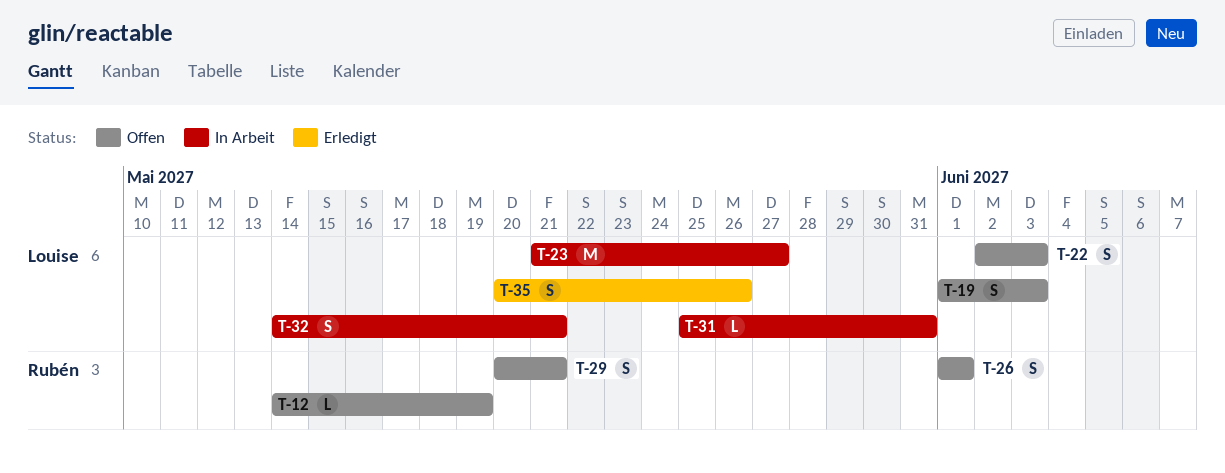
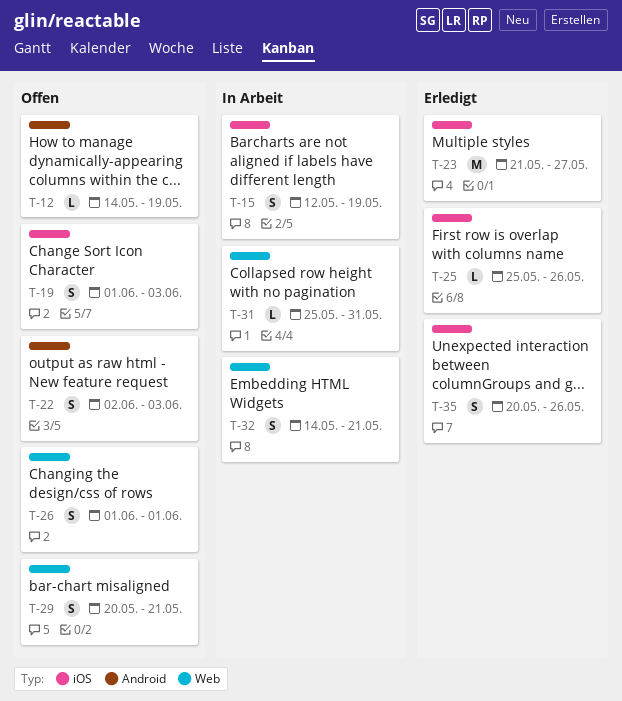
T-15: none -> present
T-23, status: In Arbeit -> Erledigt
T-25: none -> present

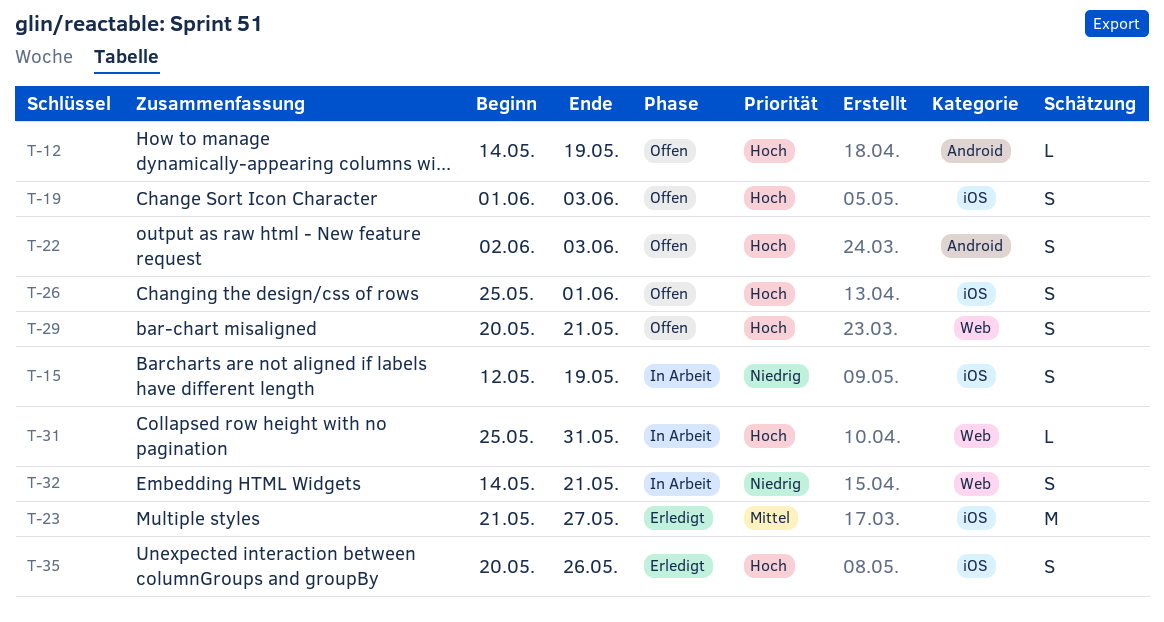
T-25: present -> none
T-26, label: Web -> iOS
T-26, start: Jun 1 -> May 25

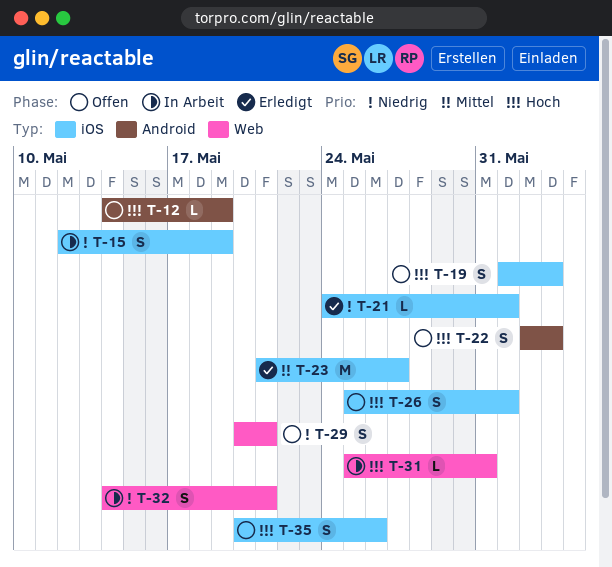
T-21: none -> present
T-29, priority: Hoch -> Niedrig
T-35, status: Erledigt -> Offen

